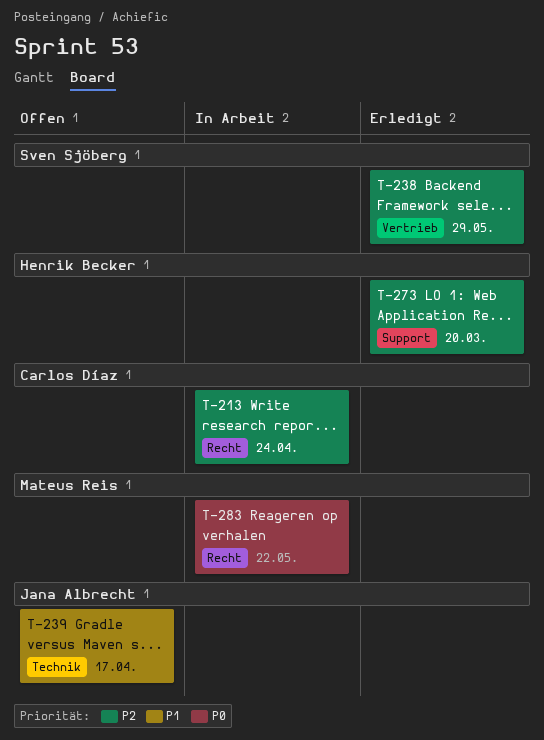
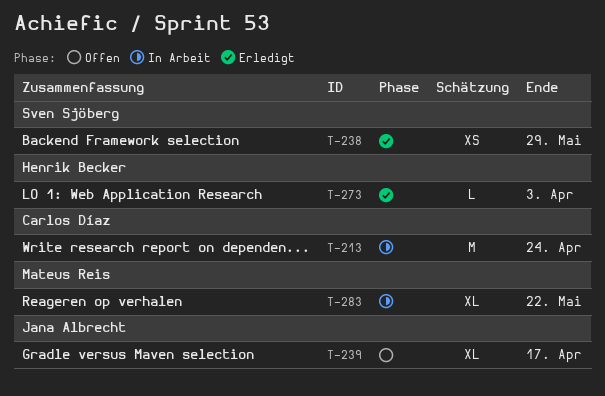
T-273, due: Mar 20 -> Apr 3

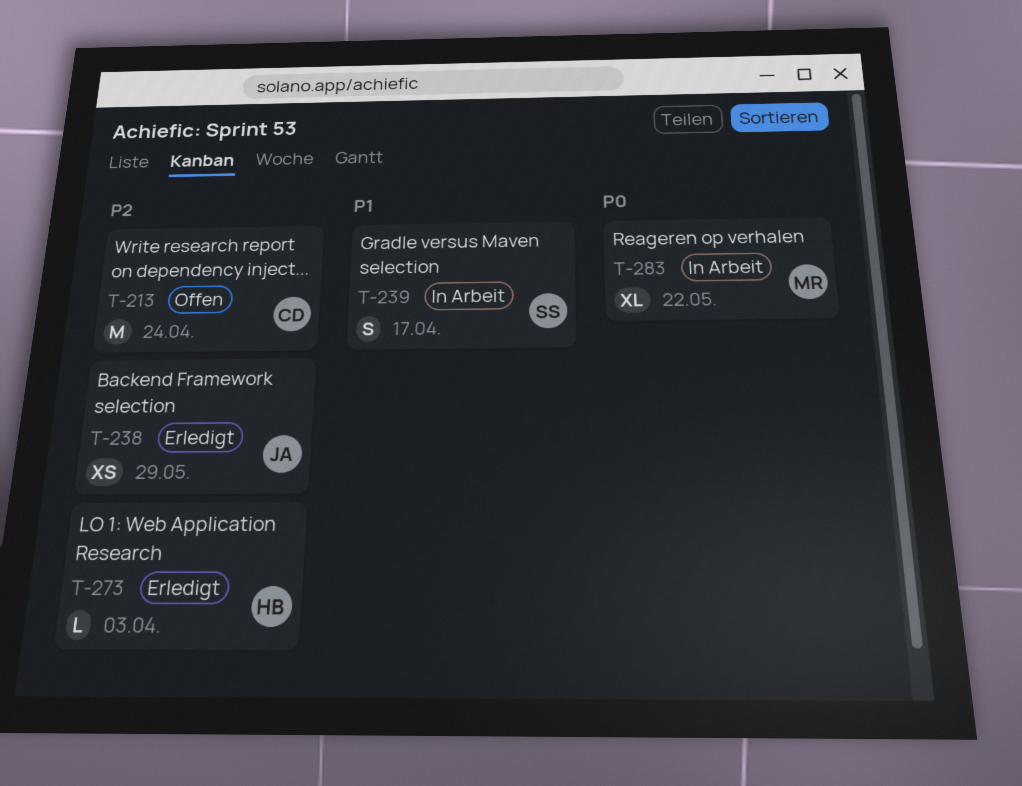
T-213, status: In Arbeit -> Offen
T-238, owner: Sven Sjöberg -> Jana Albrecht
T-239, status: Offen -> In Arbeit
T-239, owner: Jana Albrecht -> Sven Sjöberg
T-239, estimate: XL -> S

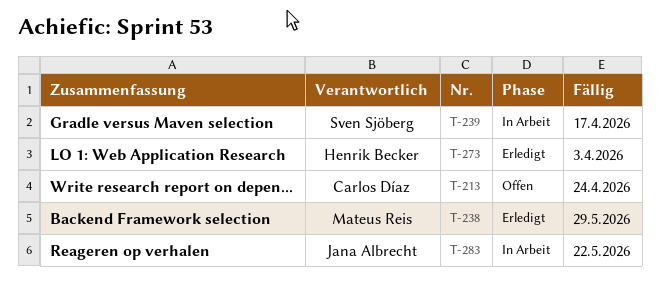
T-238, owner: Jana Albrecht -> Mateus Reis
T-283, owner: Mateus Reis -> Jana Albrecht

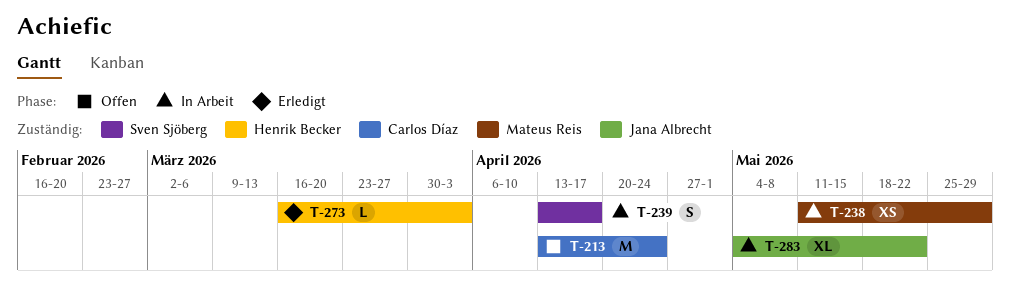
T-238, status: Erledigt -> In Arbeit

